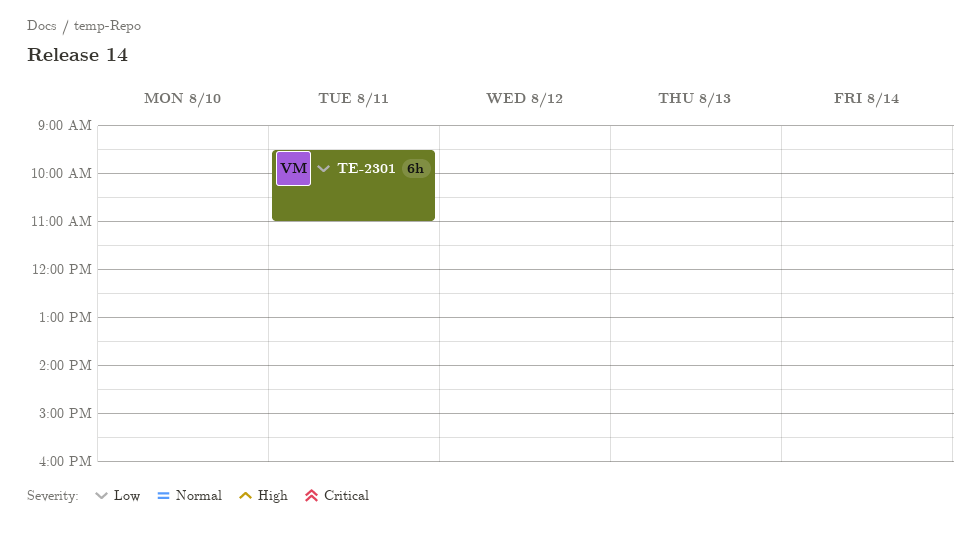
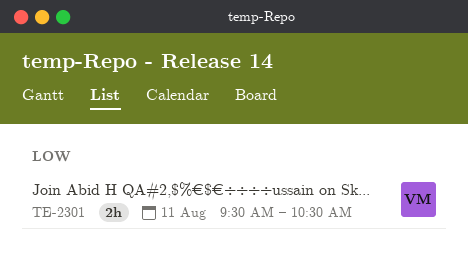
TE-2301, estimate: 6h -> 2h
TE-2301, ends: 11:00 -> 10:30

